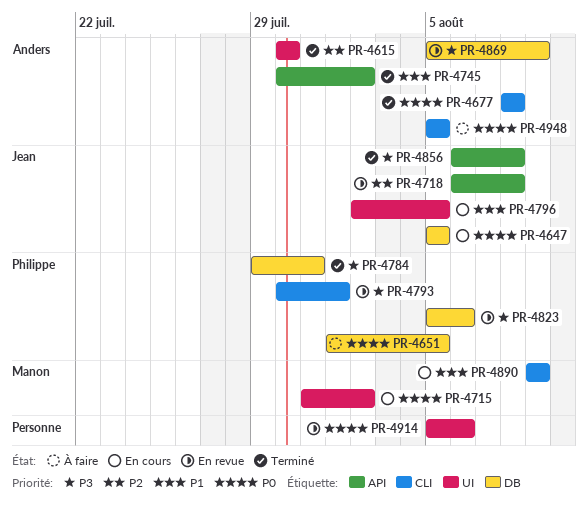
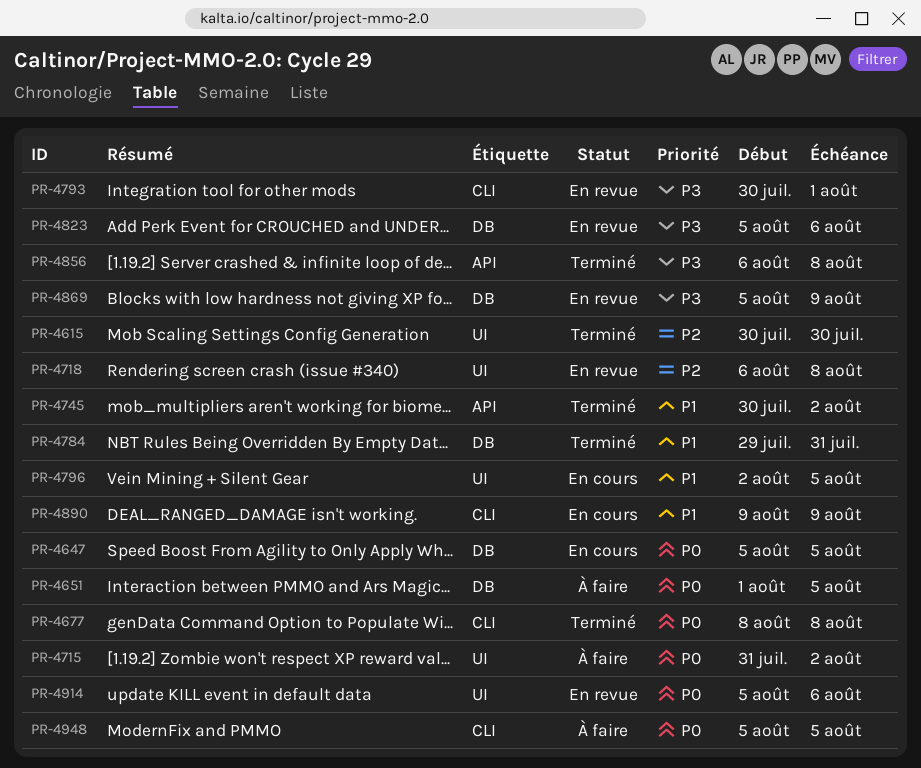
PR-4715, status: En cours -> À faire
PR-4718, label: API -> UI
PR-4784, priority: P3 -> P1

